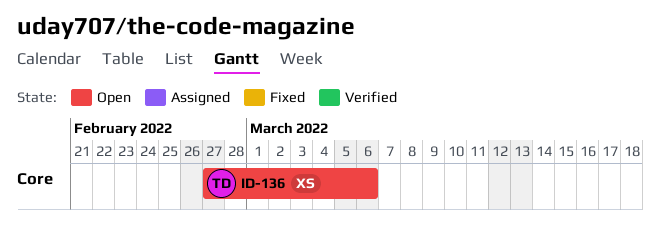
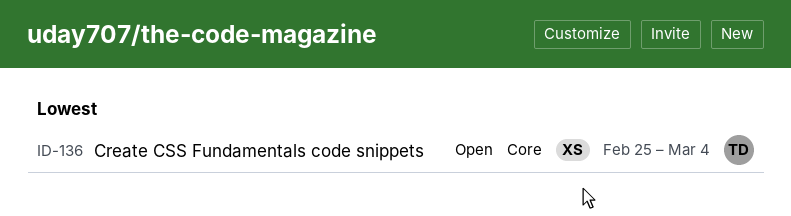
ID-136, start: Feb 27 -> Feb 25
ID-136, due: Mar 6 -> Mar 4

